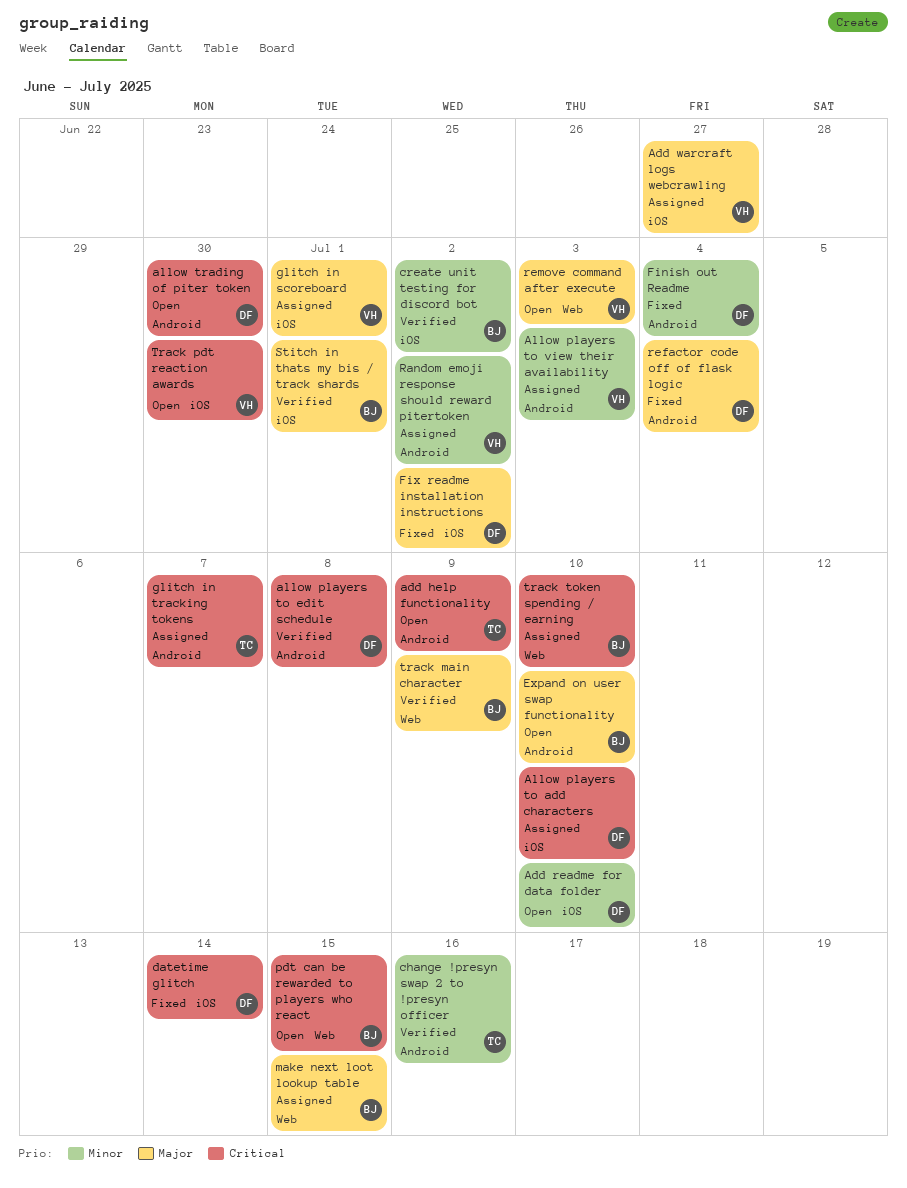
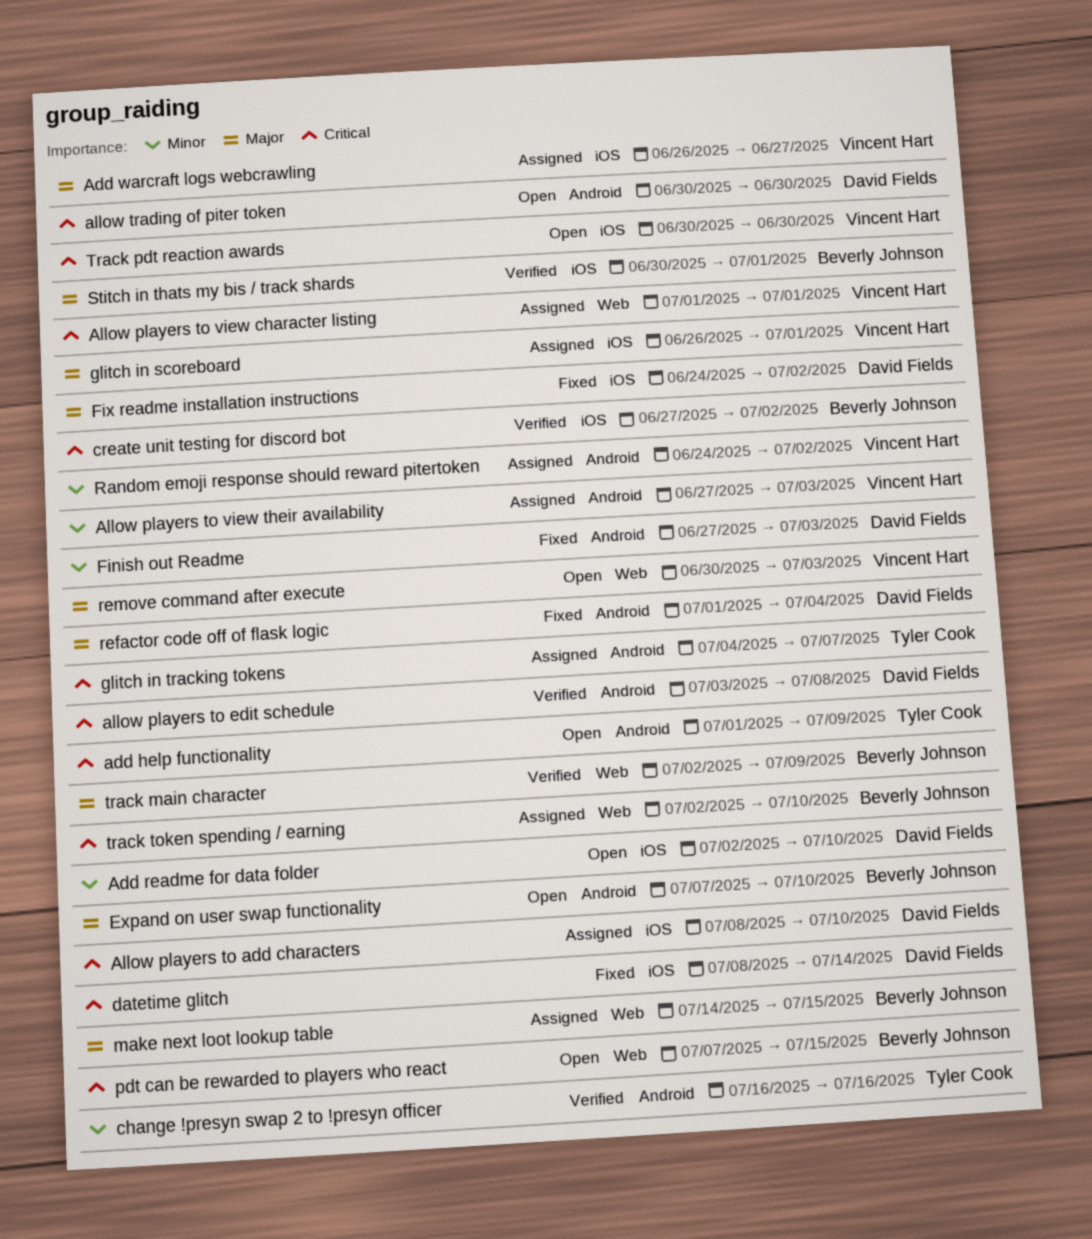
Allow players to view character listing: none -> present
create unit testing for discord bot, priority: Minor -> Critical
Finish out Readme, due: Jul 4 -> Jul 3

